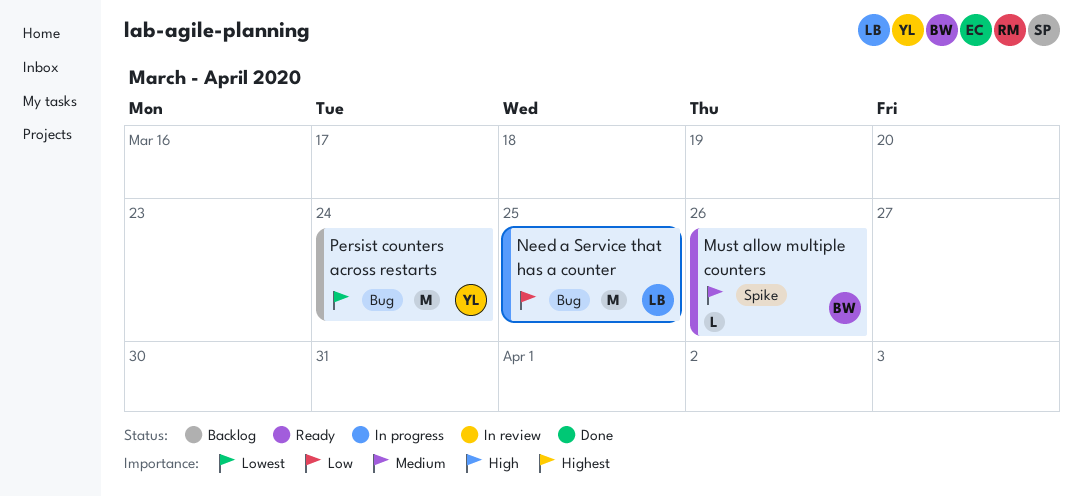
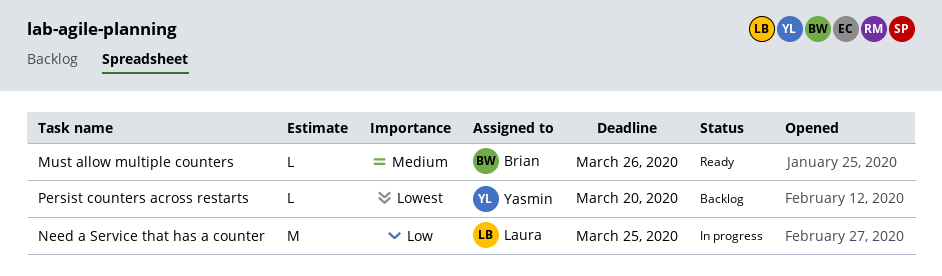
Persist counters across restarts, estimate: M -> L
Persist counters across restarts, due: Mar 24 -> Mar 20

